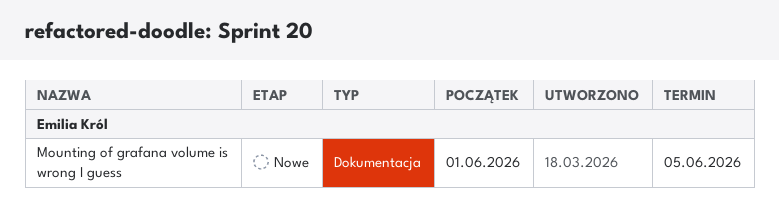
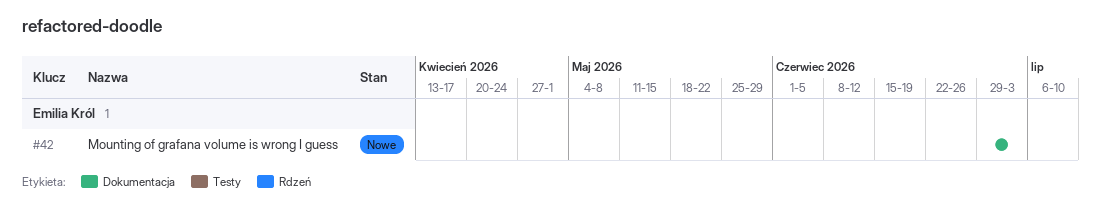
Mounting of grafana volume is wrong I guess, start: Jun 1 -> Jun 29
Mounting of grafana volume is wrong I guess, due: Jun 5 -> Jul 3

